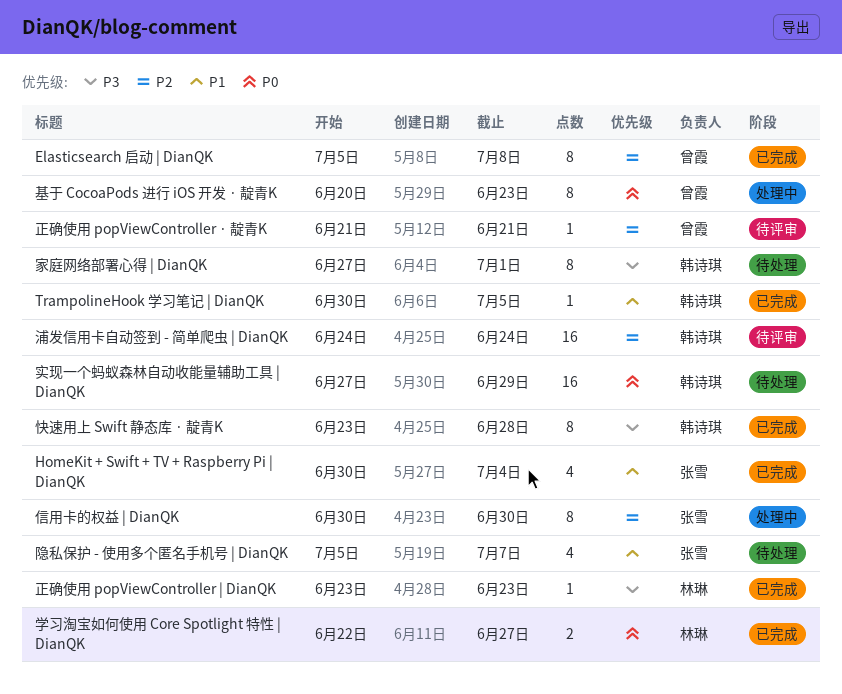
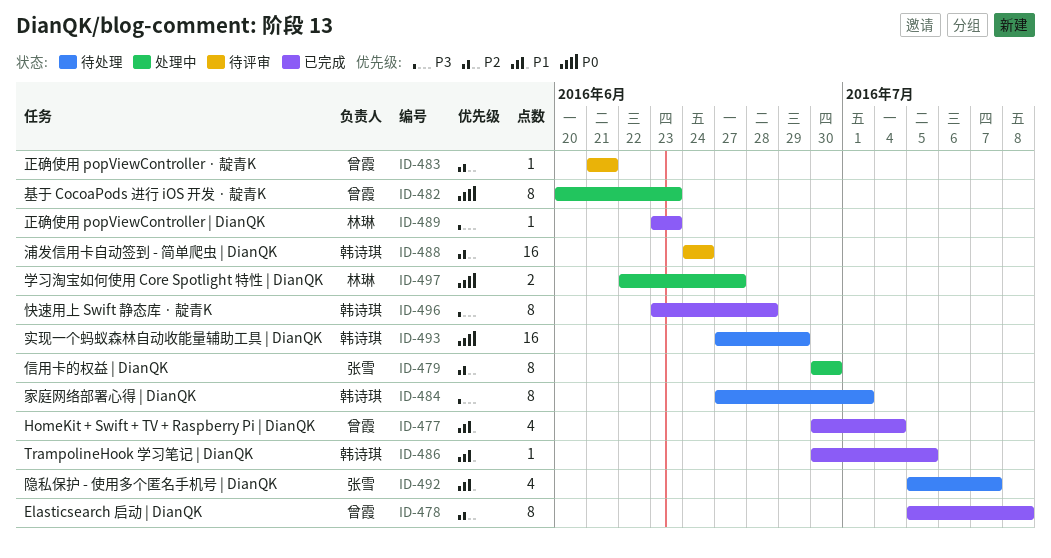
HomeKit + Swift + TV + Raspberry Pi | DianQK, owner: 张雪 -> 曾霞
学习淘宝如何使用 Core Spotlight 特性 | DianQK, status: 已完成 -> 处理中

